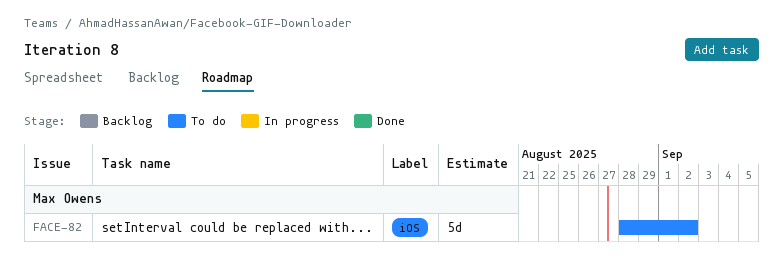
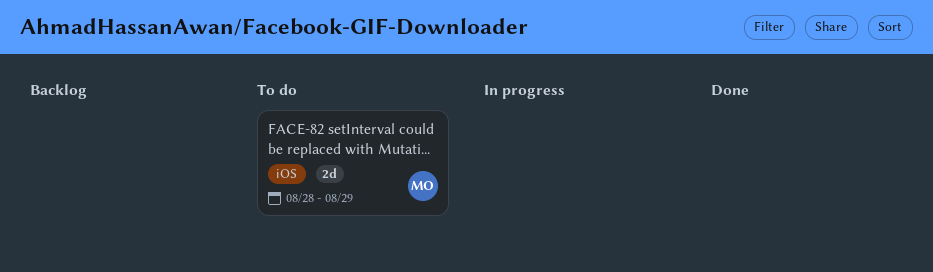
FACE-82, estimate: 5d -> 2d
FACE-82, due: Sep 2 -> Aug 29

